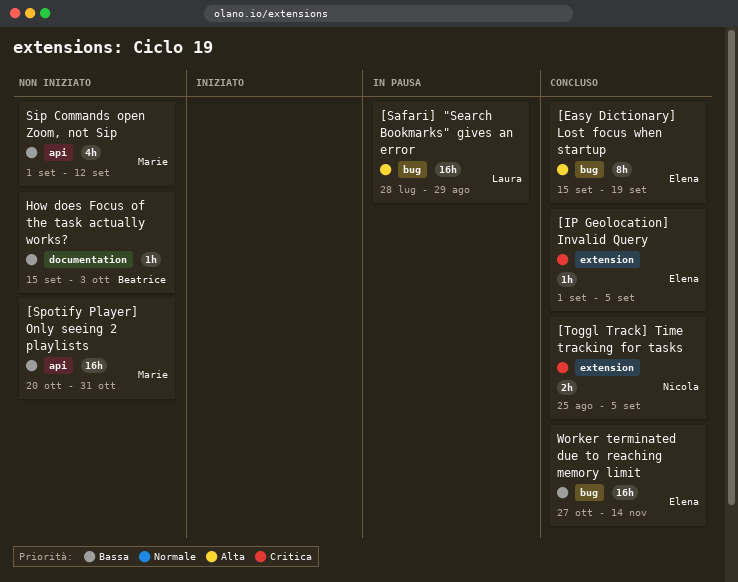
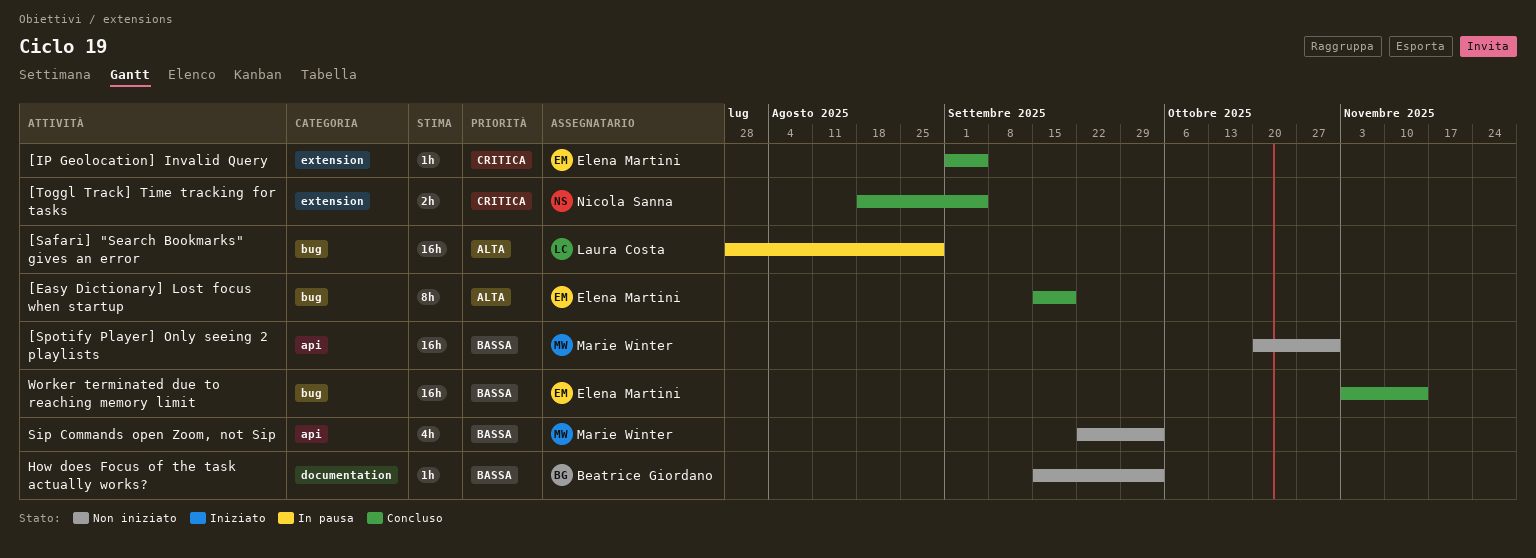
[Toggl Track] Time tracking for tasks, start: Aug 25 -> Aug 18
Sip Commands open Zoom, not Sip, start: Sep 1 -> Sep 22
Sip Commands open Zoom, not Sip, due: Sep 12 -> Oct 3
Worker terminated due to reaching memory limit, start: Oct 27 -> Nov 3

